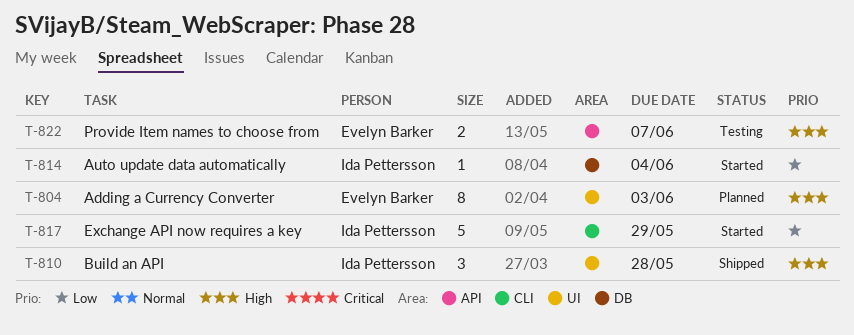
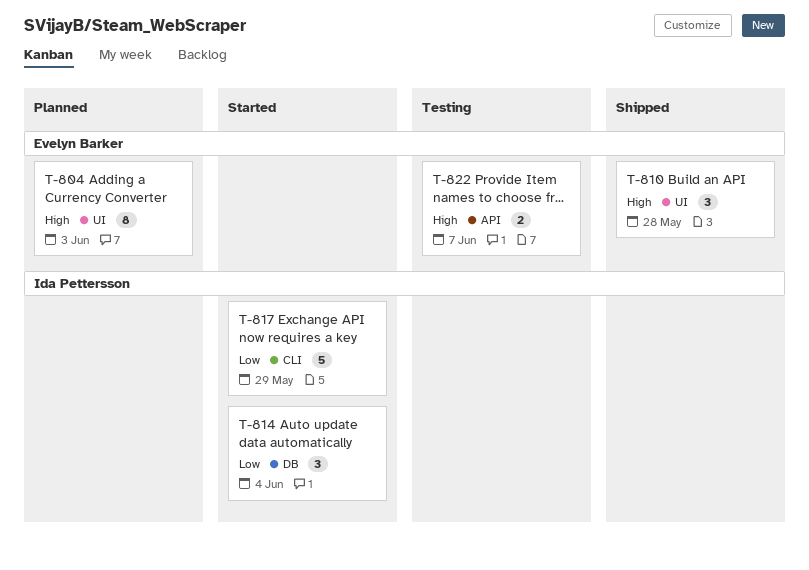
T-810, owner: Ida Pettersson -> Evelyn Barker
T-814, estimate: 1 -> 3

